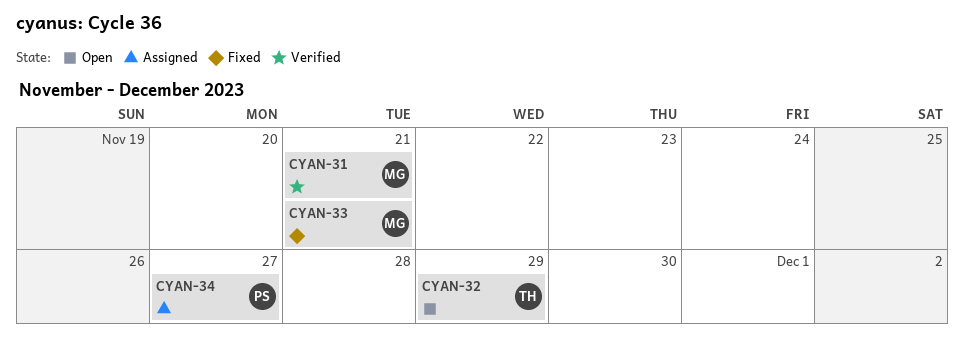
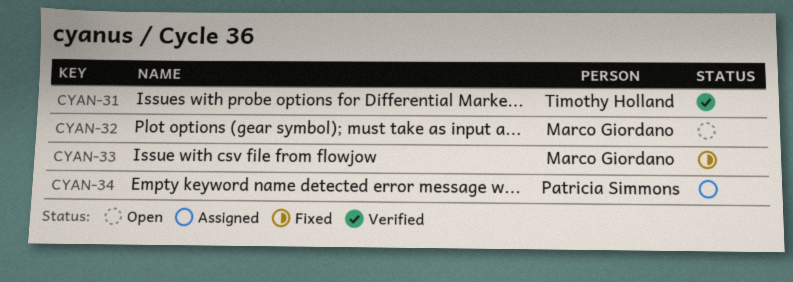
CYAN-31, owner: Marco Giordano -> Timothy Holland
CYAN-32, owner: Timothy Holland -> Marco Giordano

